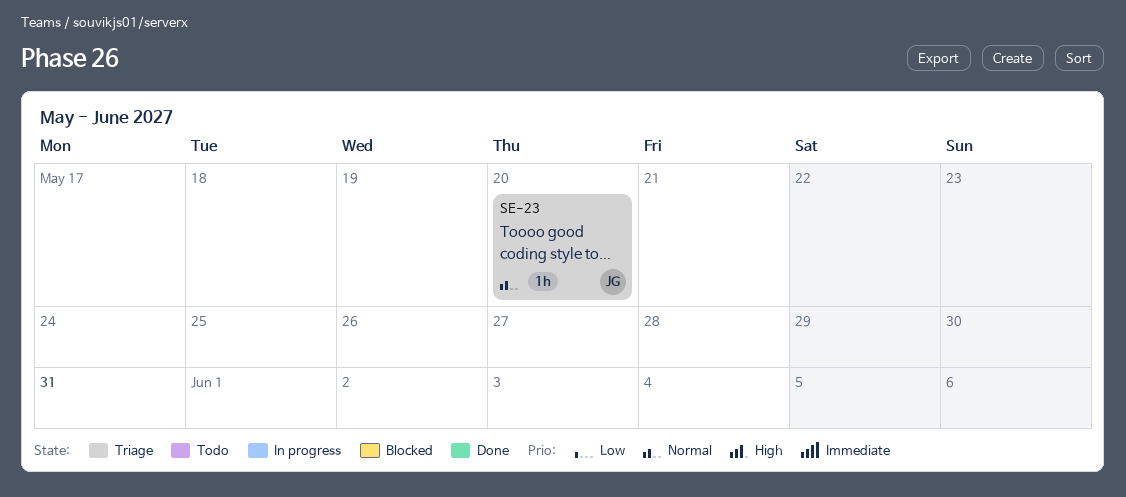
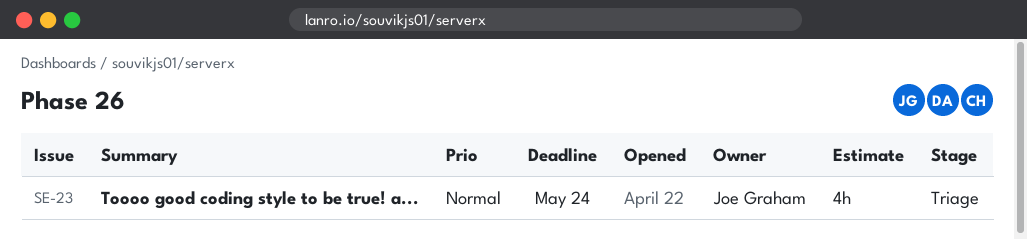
SE-23, estimate: 1h -> 4h
SE-23, due: May 20 -> May 24

